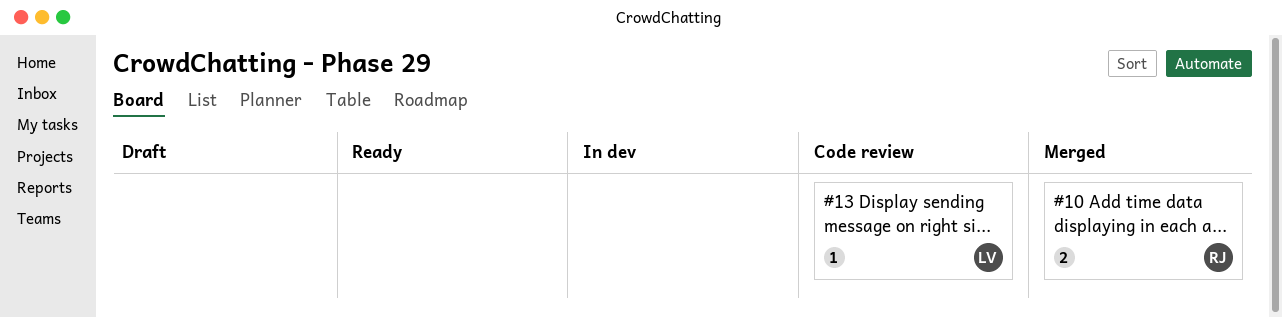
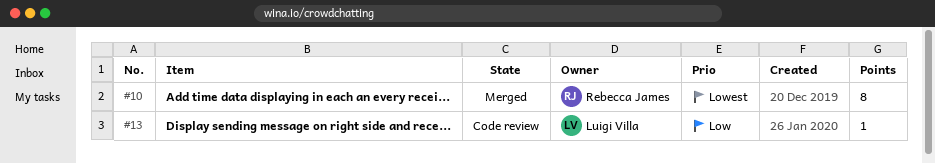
#10, estimate: 2 -> 8

